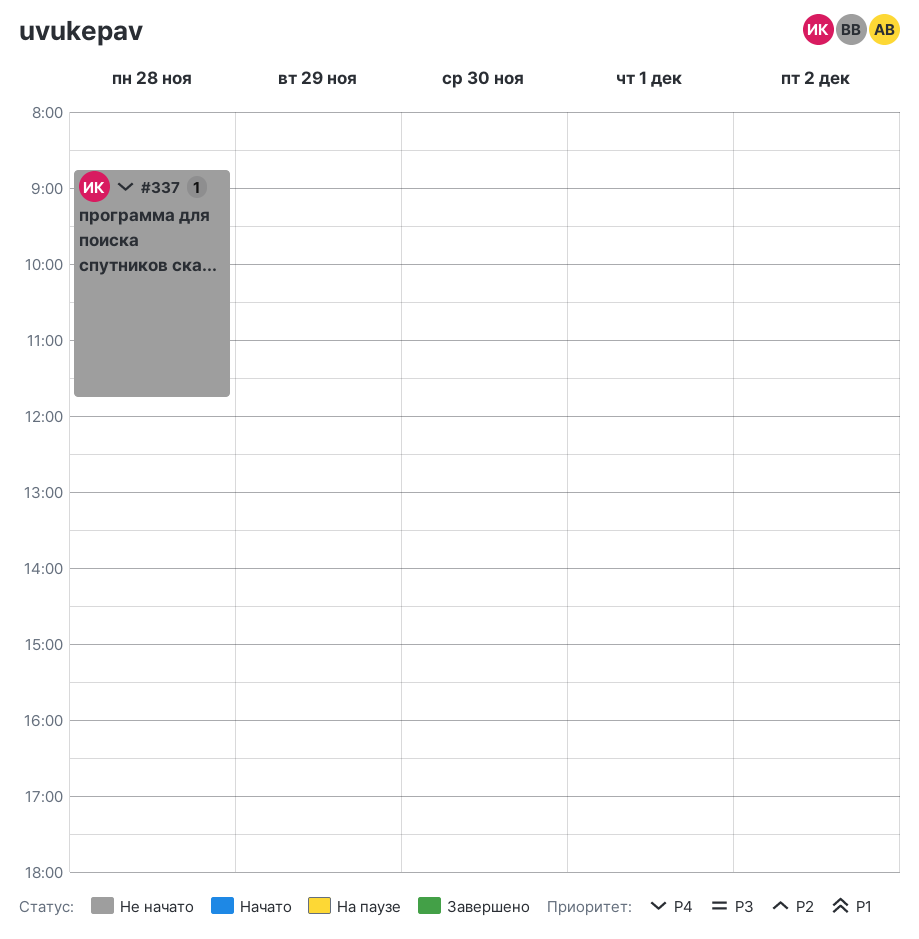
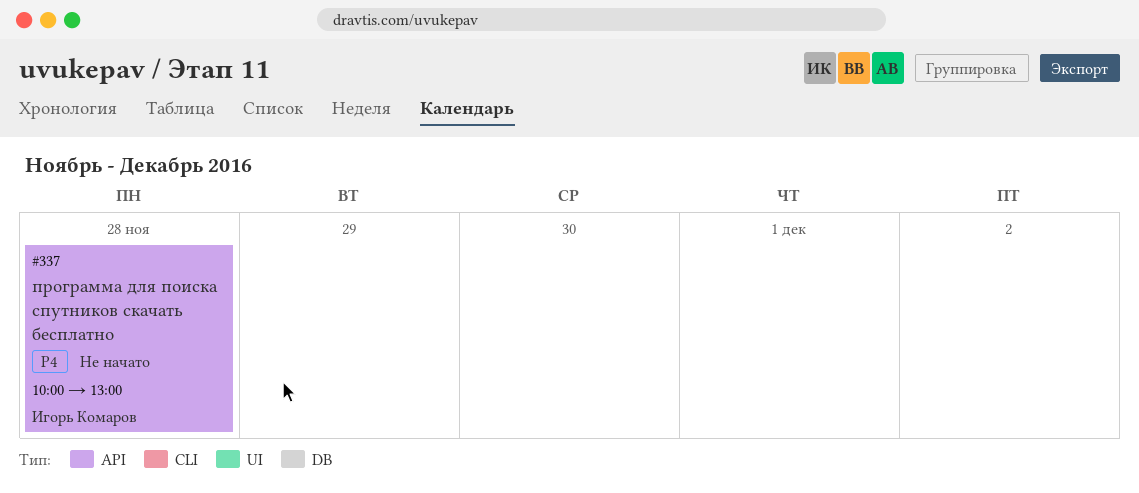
#337, begins: 08:45 -> 10:00
#337, ends: 11:45 -> 13:00

